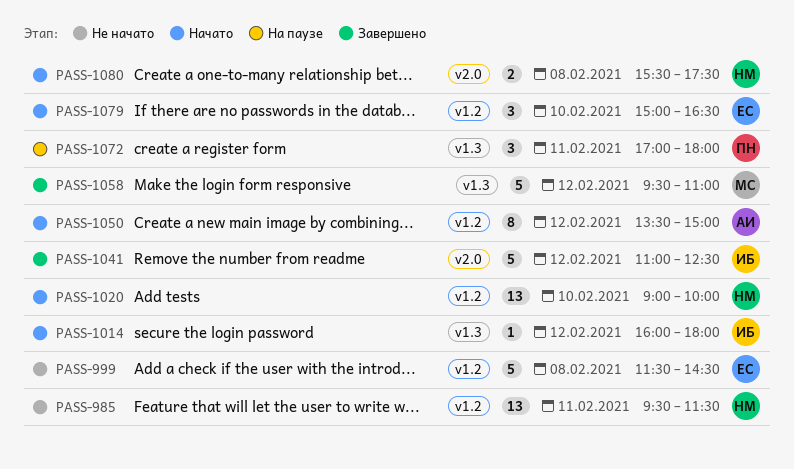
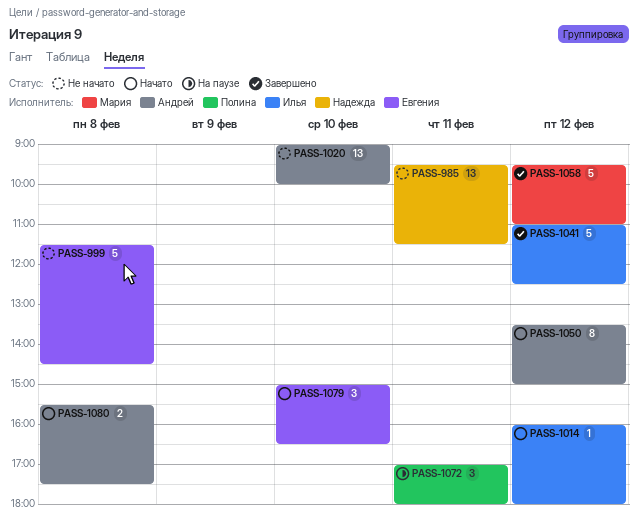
PASS-1020, status: Начато -> Не начато
PASS-1020, owner: Надежда -> Андрей
PASS-1080, owner: Надежда -> Андрей

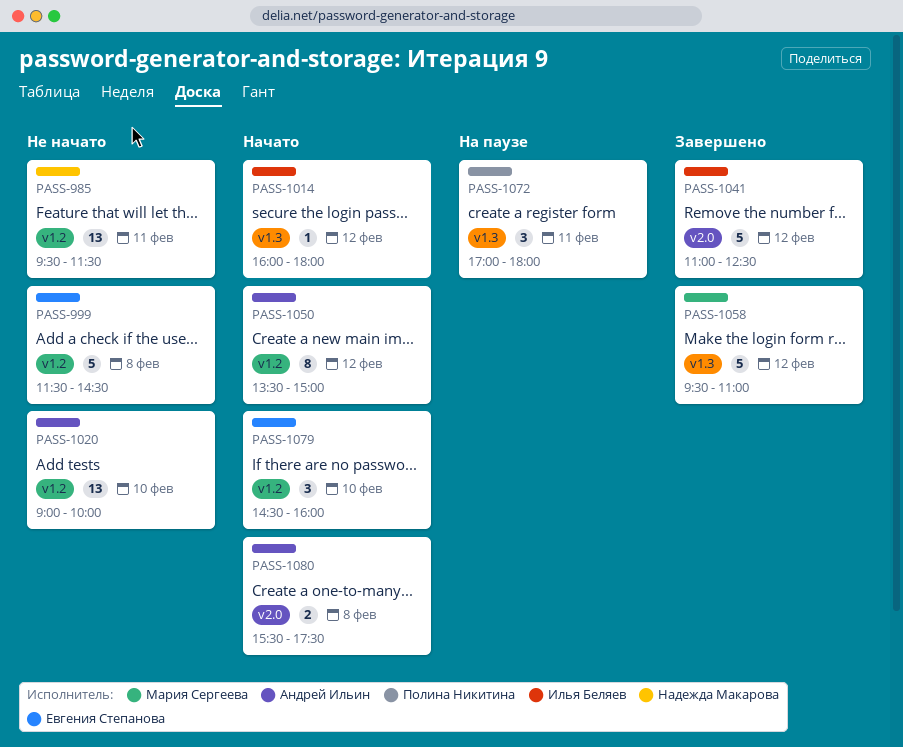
PASS-1079, begins: 15:00 -> 14:30
PASS-1079, ends: 16:30 -> 16:00

